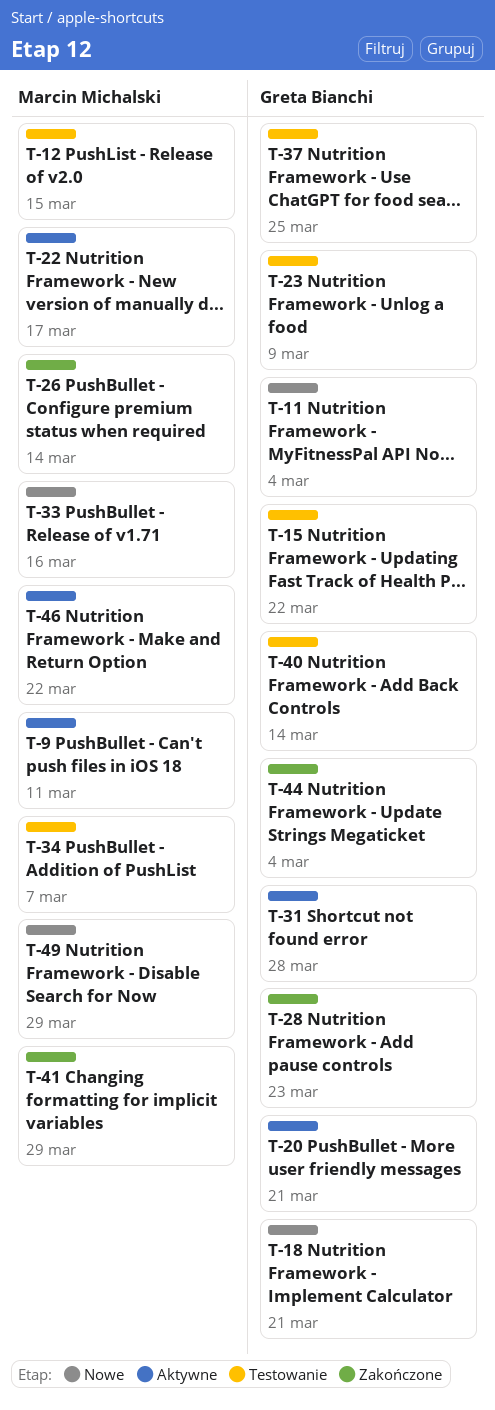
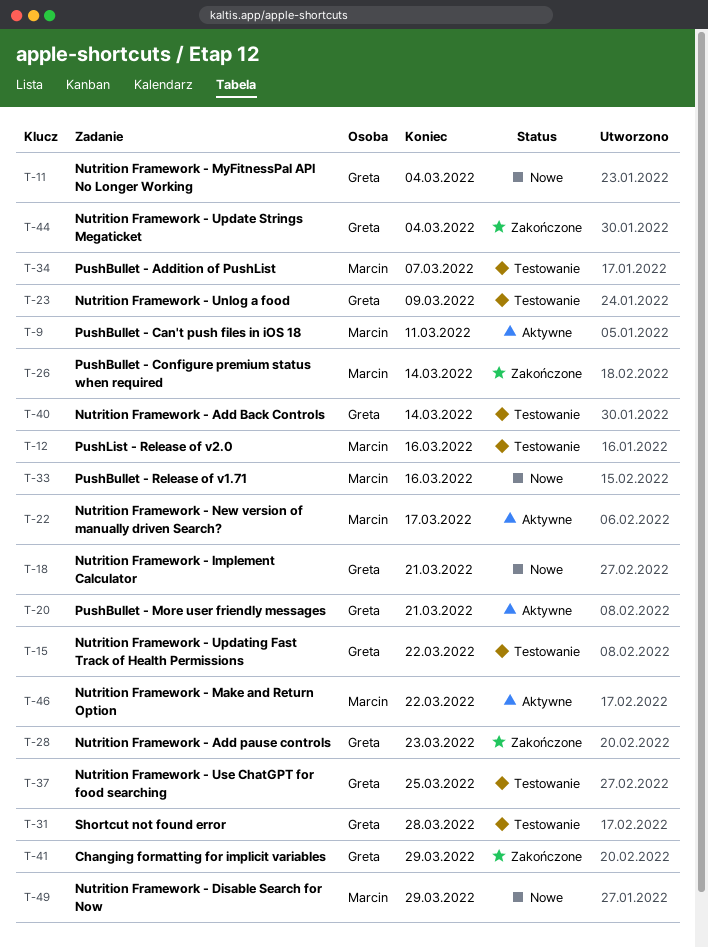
T-12, due: Mar 15 -> Mar 16
T-31, status: Aktywne -> Testowanie
T-41, owner: Marcin Michalski -> Greta Bianchi

